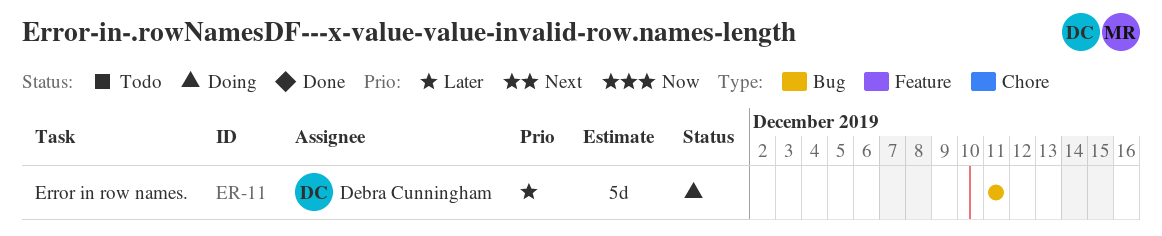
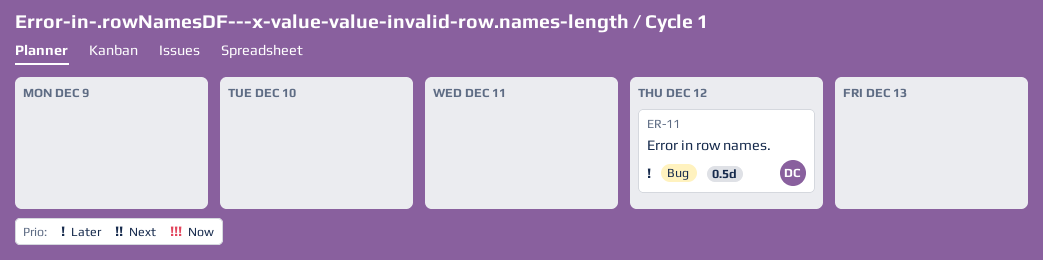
ER-11, estimate: 5d -> 0.5d
ER-11, due: Dec 11 -> Dec 12

